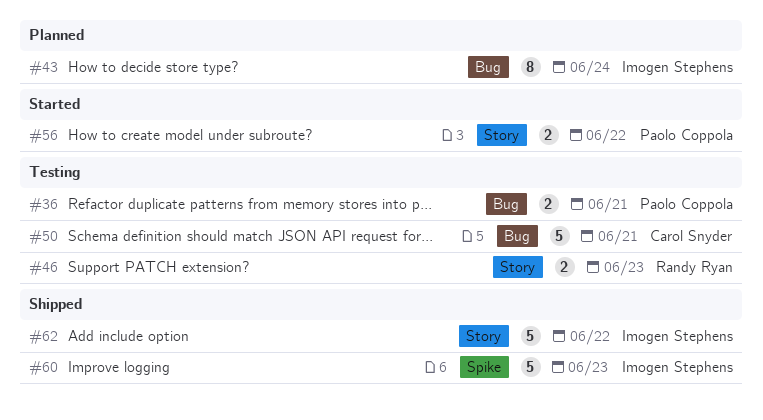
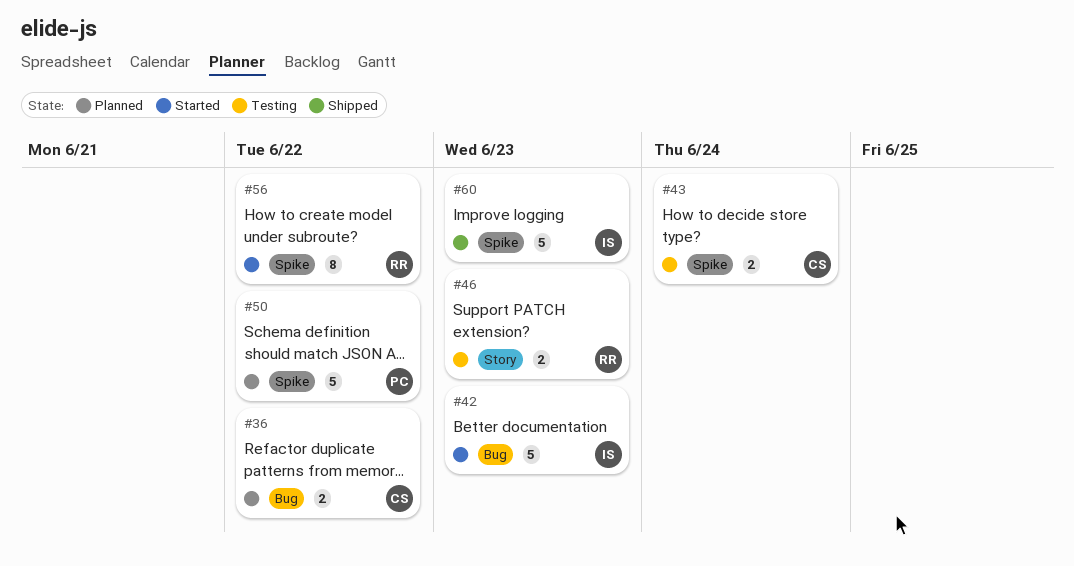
#36, status: Testing -> Planned
#36, owner: Paolo Coppola -> Carol Snyder
#36, due: Jun 21 -> Jun 22
#42: none -> present
#43, status: Planned -> Testing
#43, owner: Imogen Stephens -> Carol Snyder
#43, label: Bug -> Spike
#43, estimate: 8 -> 2
#50, status: Testing -> Planned
#50, owner: Carol Snyder -> Paolo Coppola
#50, label: Bug -> Spike
#50, due: Jun 21 -> Jun 22
#56, owner: Paolo Coppola -> Randy Ryan
#56, label: Story -> Spike
#56, estimate: 2 -> 8
#62: present -> none

